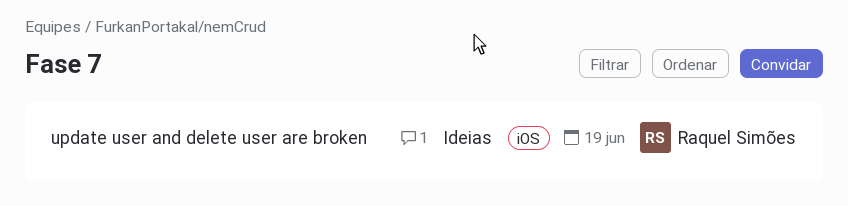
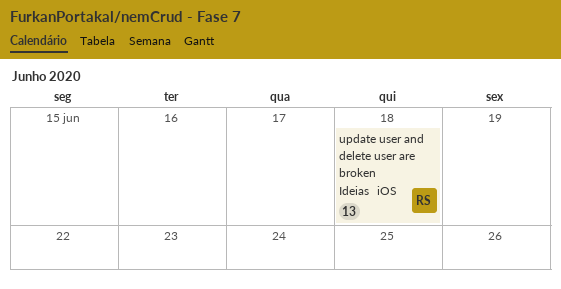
update user and delete user are broken, due: Jun 19 -> Jun 18

